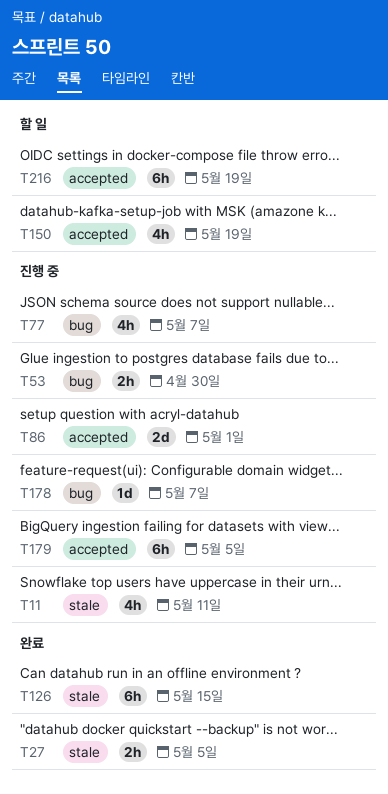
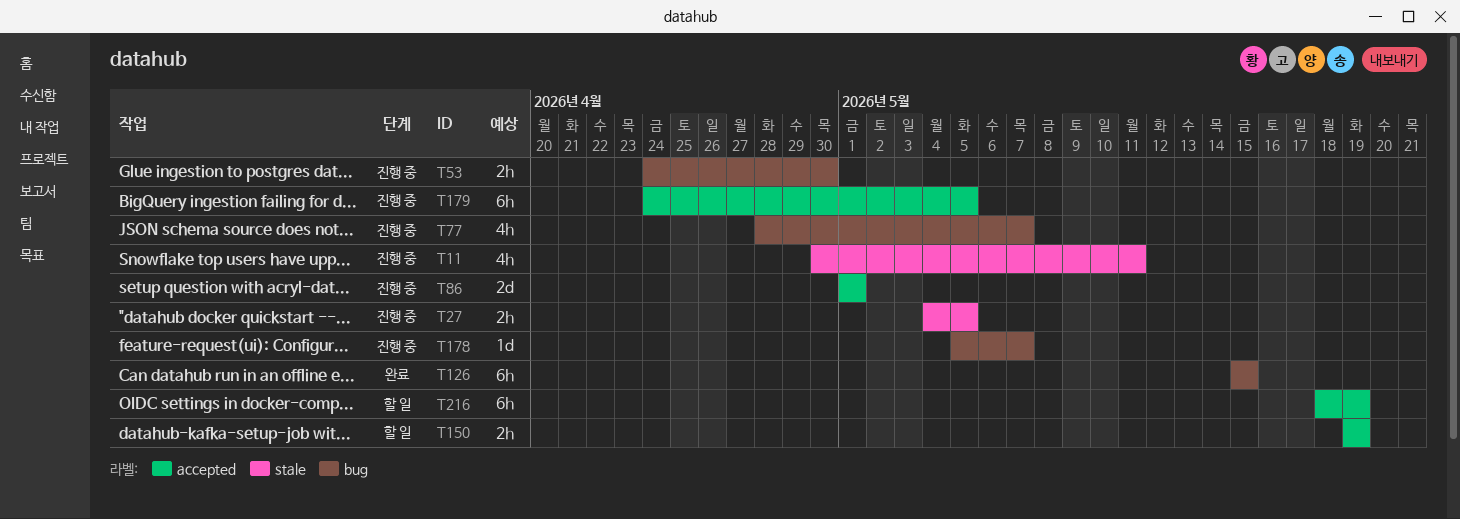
T27, status: 완료 -> 진행 중
T126, label: stale -> bug
T150, estimate: 4h -> 2h

